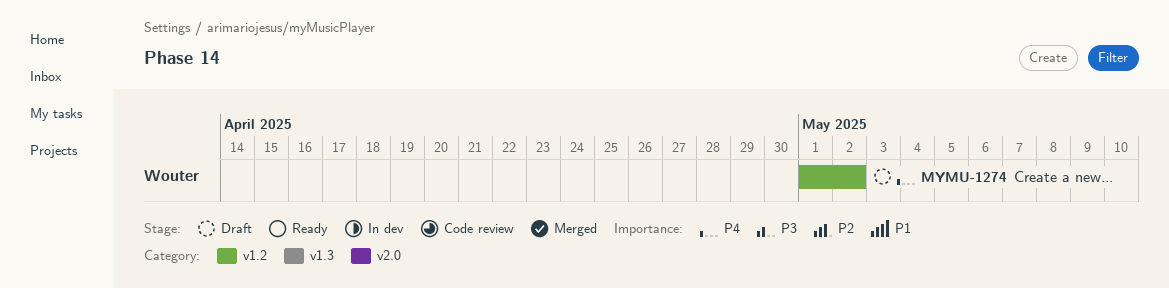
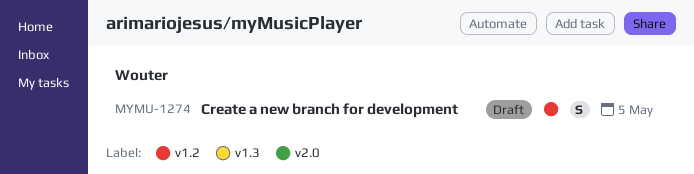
MYMU-1274, due: May 2 -> May 5

